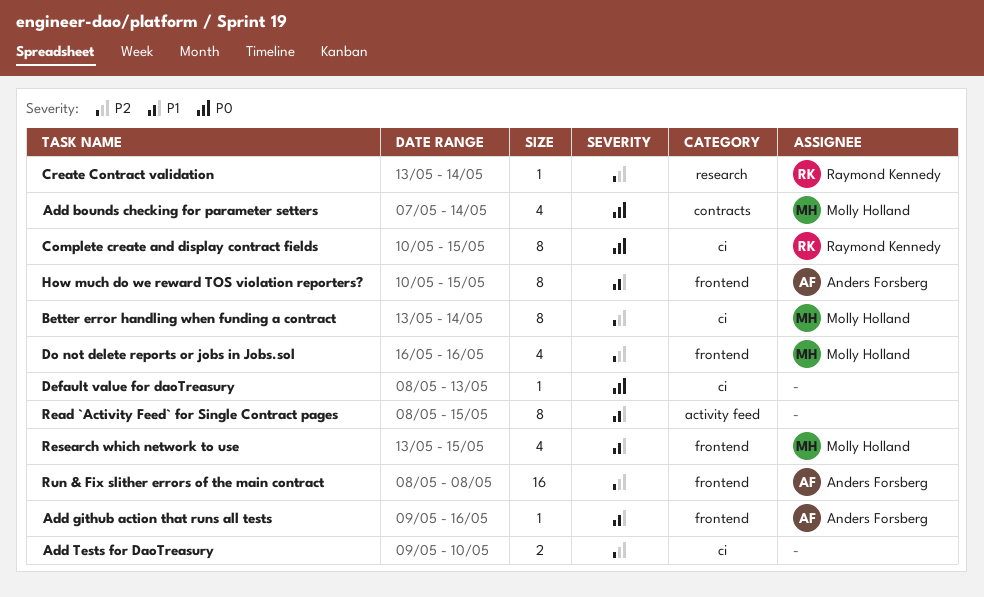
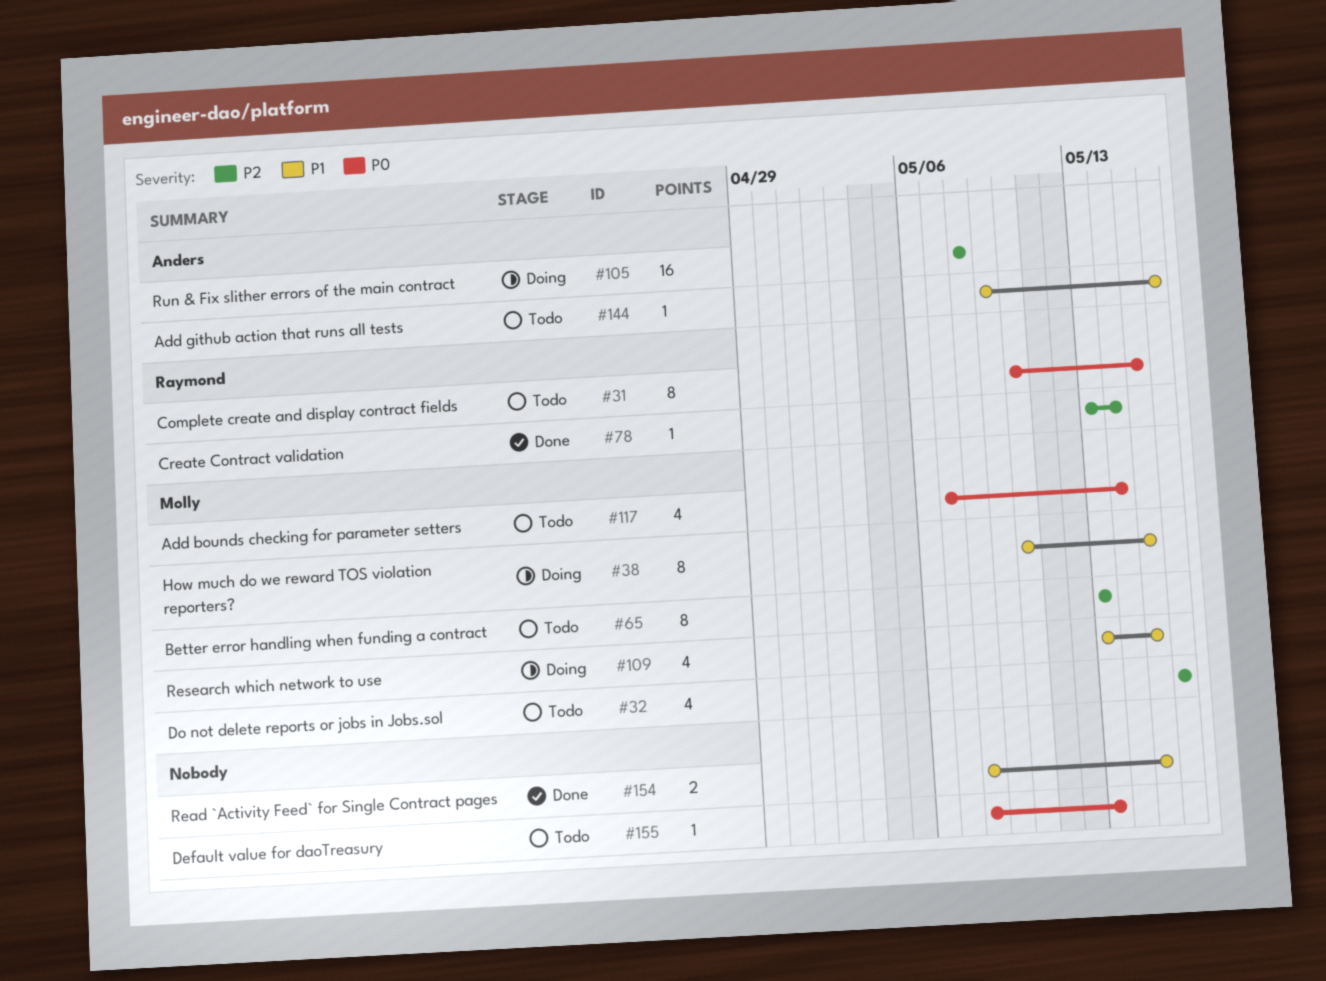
Add Tests for DaoTreasury: present -> none
Better error handling when funding a contract, due: May 14 -> May 13
How much do we reward TOS violation reporters?, owner: Anders Forsberg -> Molly Holland
Read `Activity Feed` for Single Contract pages, estimate: 8 -> 2

